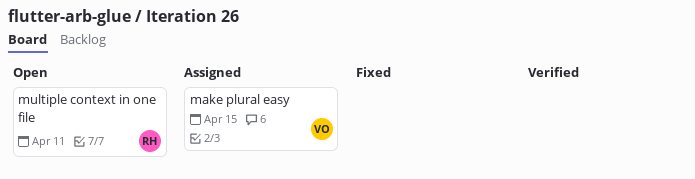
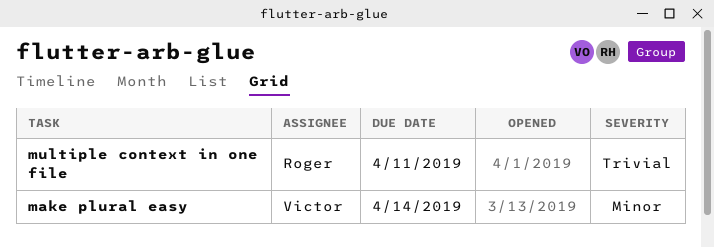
make plural easy, due: Apr 15 -> Apr 14

